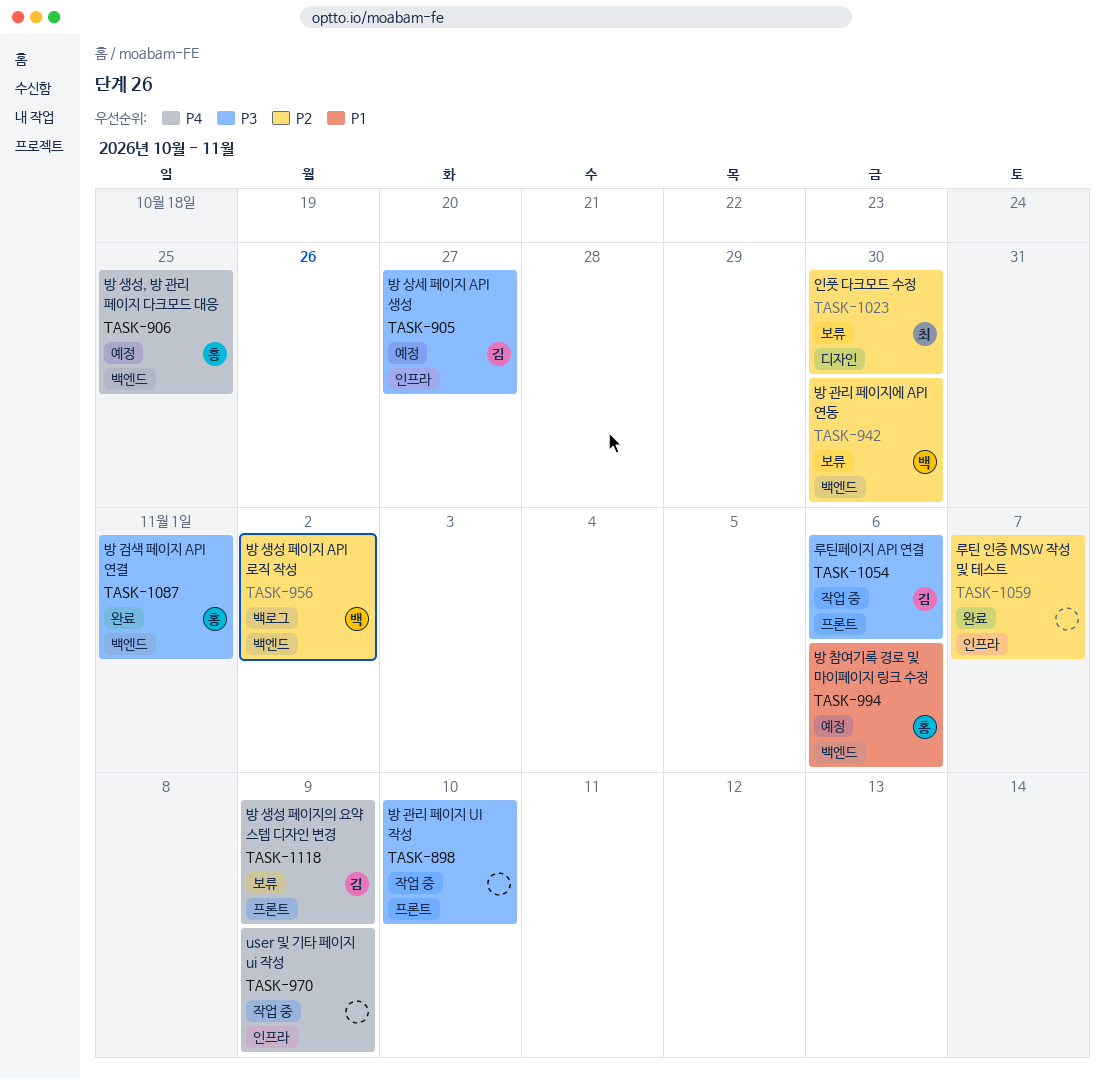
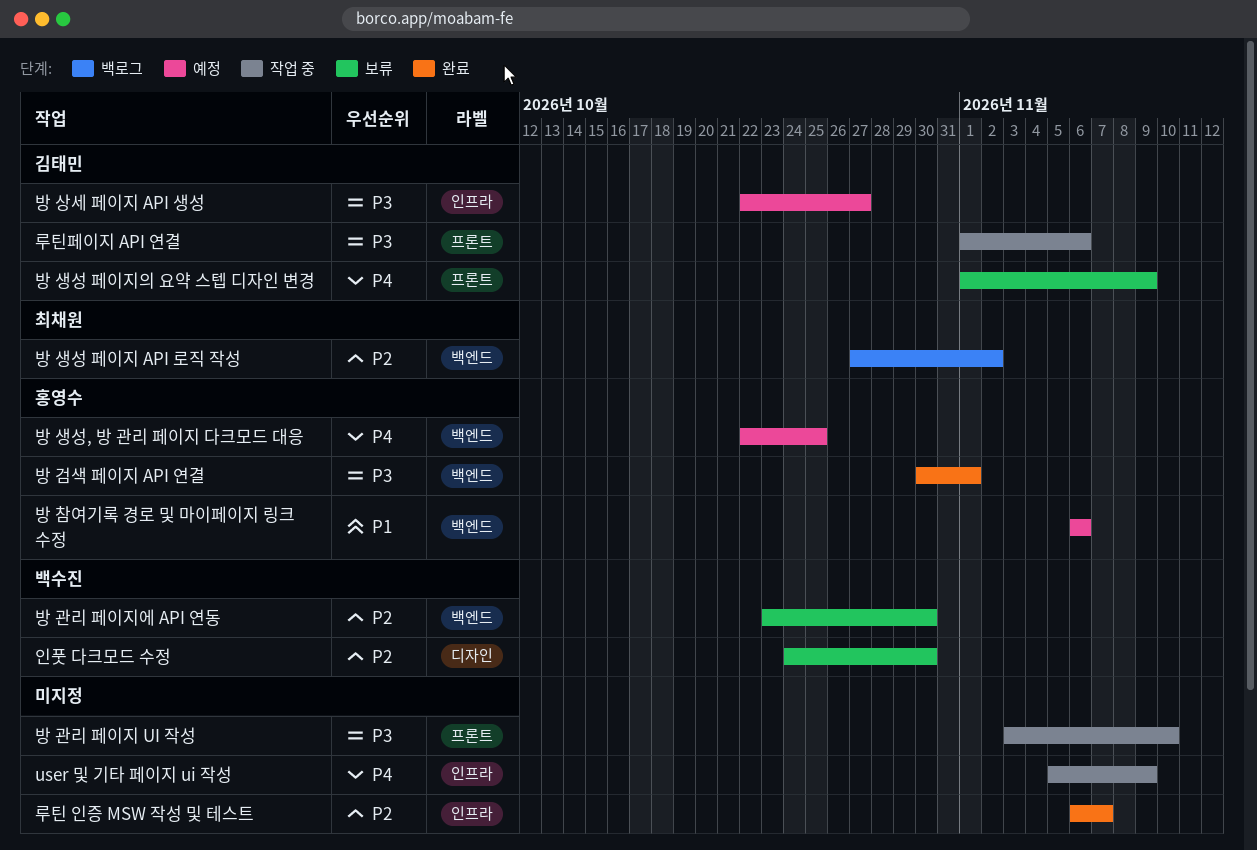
방 생성 페이지 API 로직 작성, owner: 백수진 -> 최채원
인풋 다크모드 수정, owner: 최채원 -> 백수진

